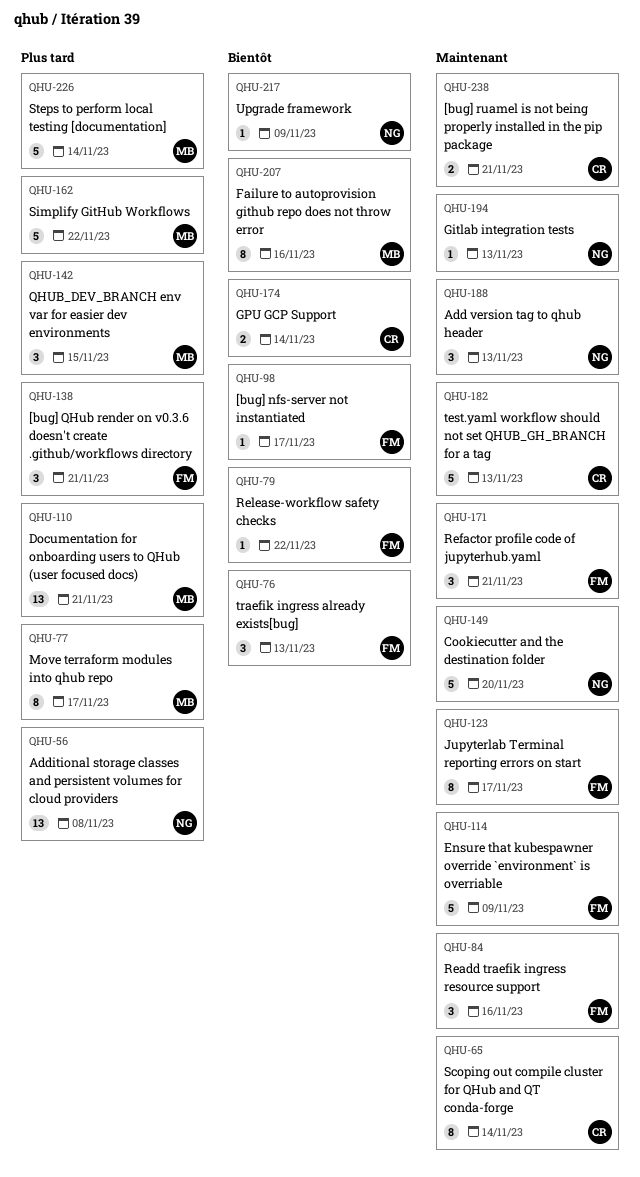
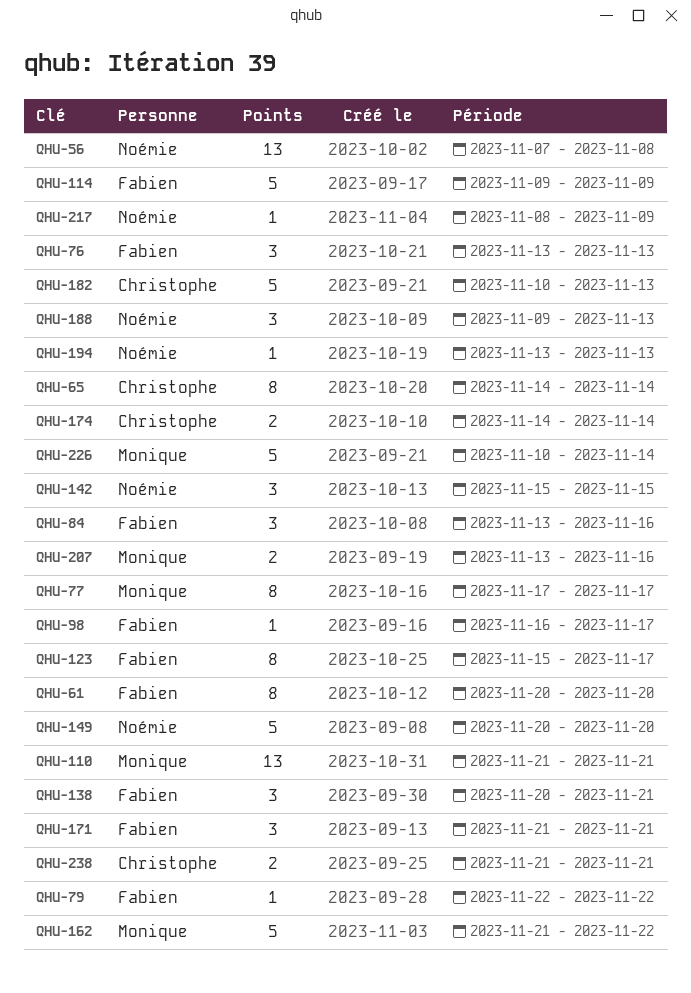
QHU-61: none -> present
QHU-142, owner: Monique -> Noémie
QHU-207, estimate: 8 -> 2

